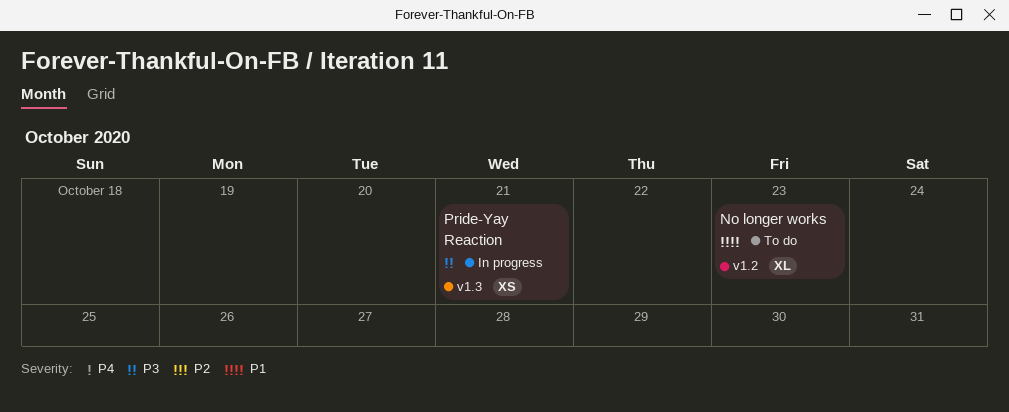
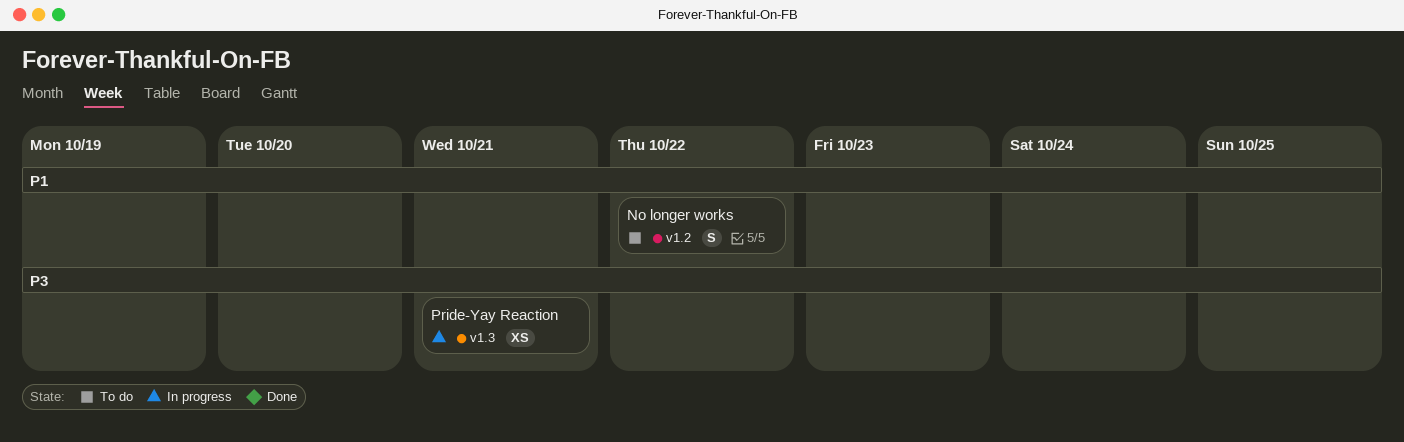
No longer works, estimate: XL -> S
No longer works, due: Oct 23 -> Oct 22

